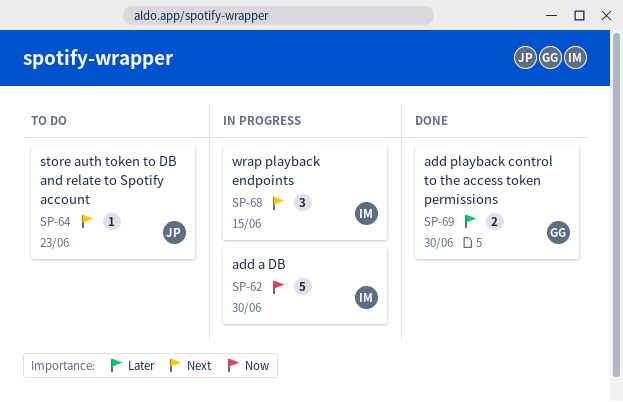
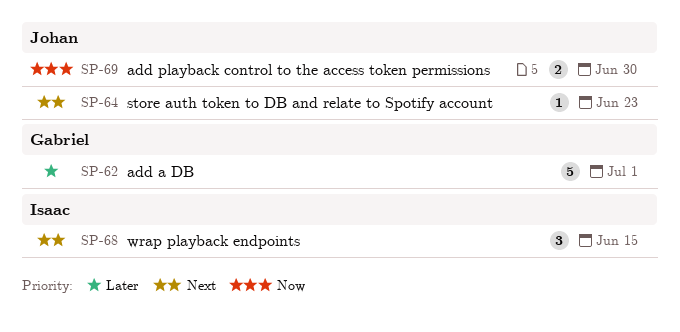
SP-62, owner: Isaac -> Gabriel
SP-62, priority: Now -> Later
SP-62, due: Jun 30 -> Jul 1
SP-69, owner: Gabriel -> Johan
SP-69, priority: Later -> Now

